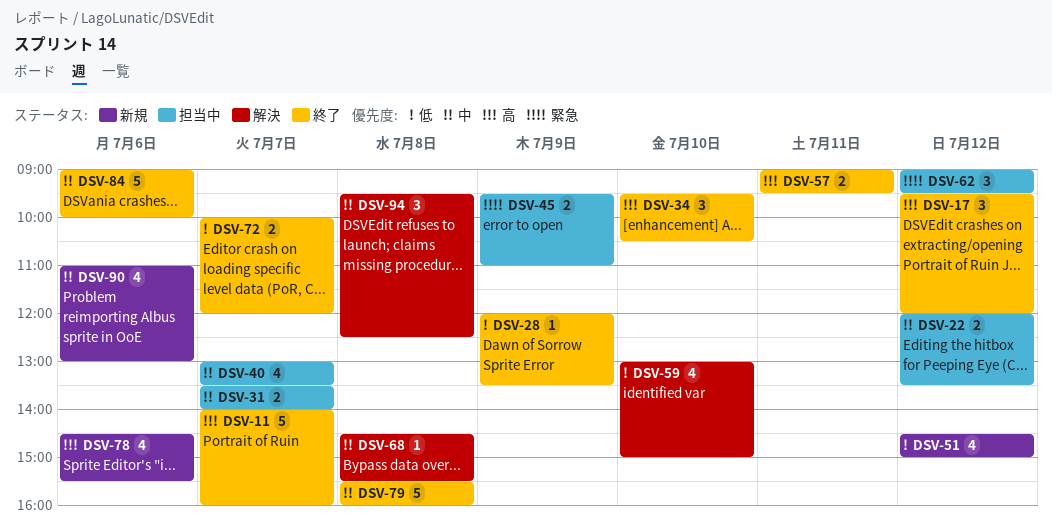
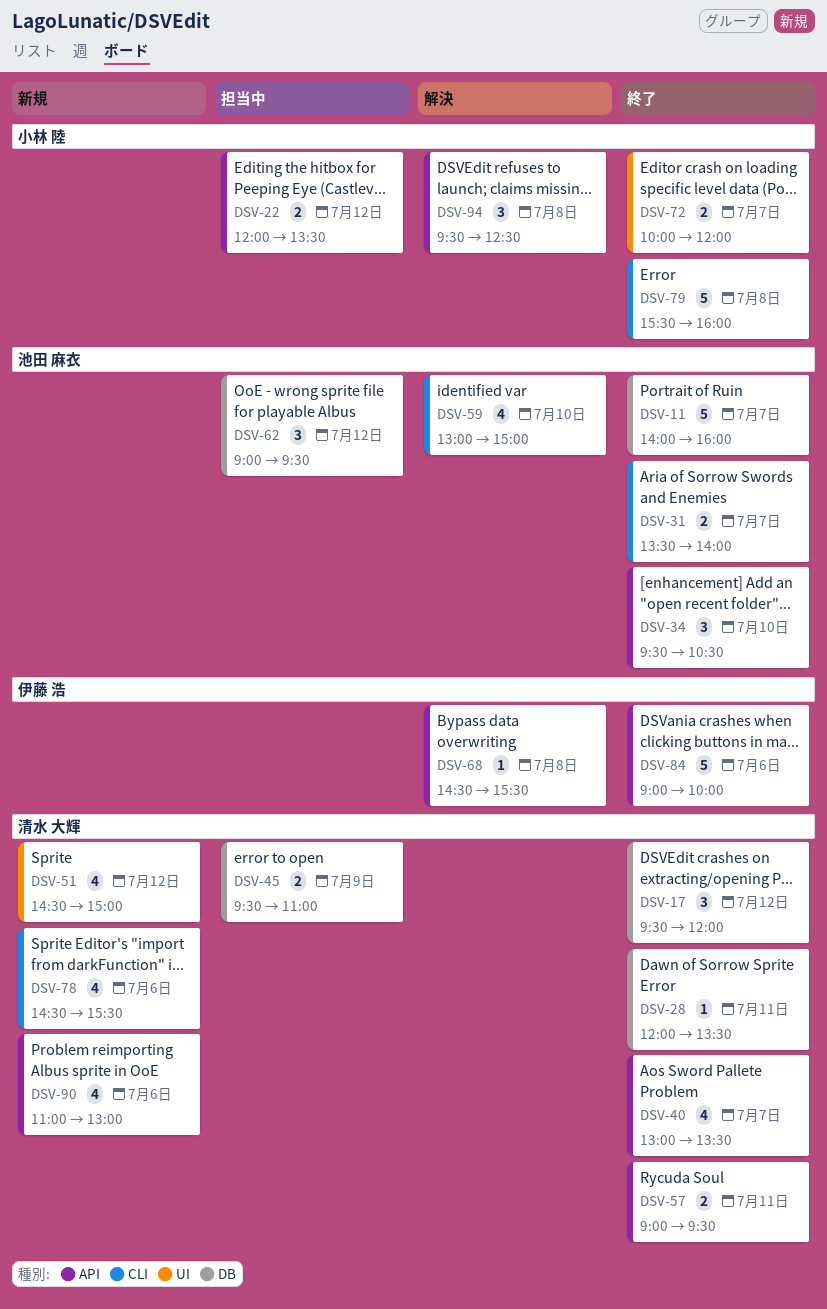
DSV-28, day: Jul 9 -> Jul 11
DSV-31, status: 担当中 -> 終了
DSV-40, status: 担当中 -> 終了

